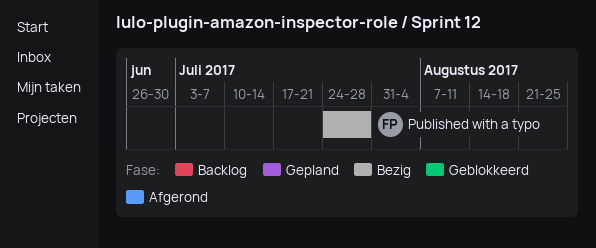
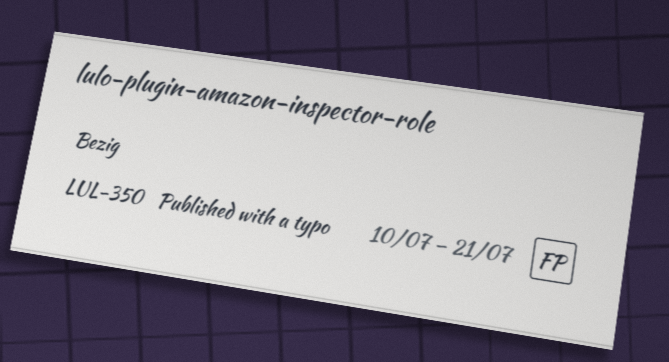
Published with a typo, start: Jul 24 -> Jul 10
Published with a typo, due: Jul 28 -> Jul 21

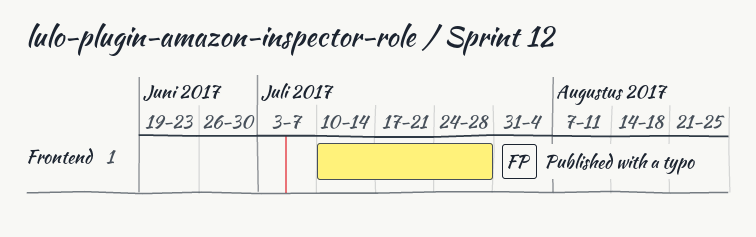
Published with a typo, due: Jul 21 -> Jul 28

